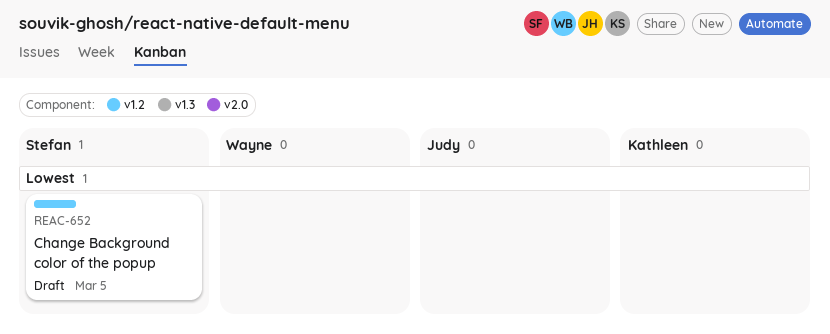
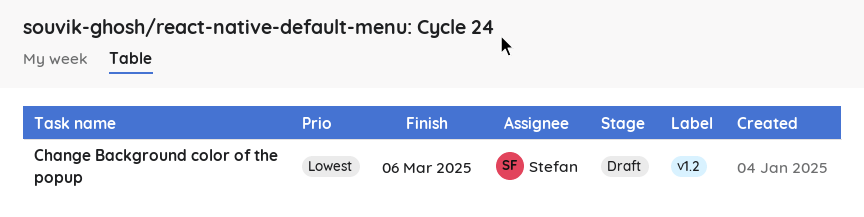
Change Background color of the popup, due: Mar 5 -> Mar 6

